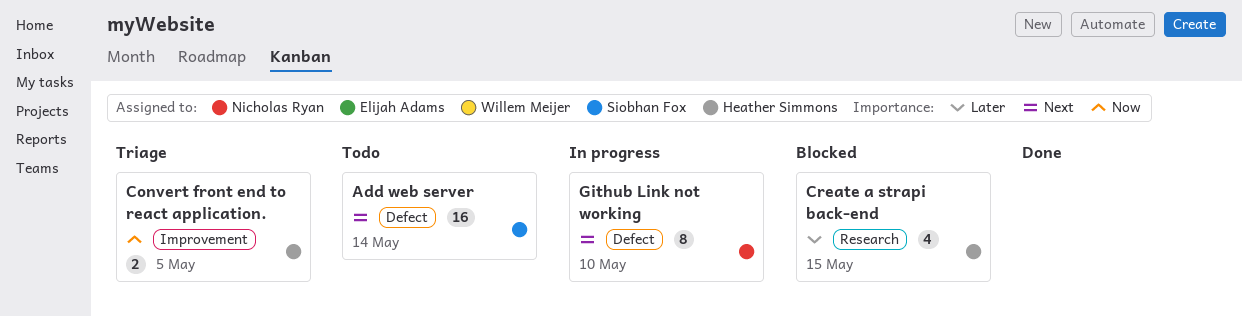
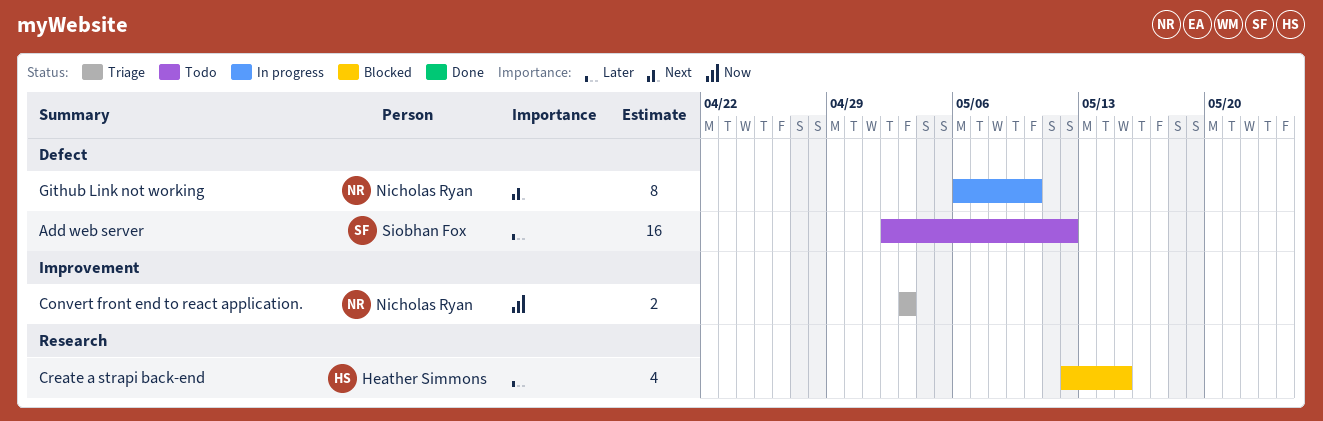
Add web server, priority: Next -> Later
Add web server, due: May 14 -> May 12
Convert front end to react application., owner: Heather Simmons -> Nicholas Ryan
Convert front end to react application., due: May 5 -> May 3

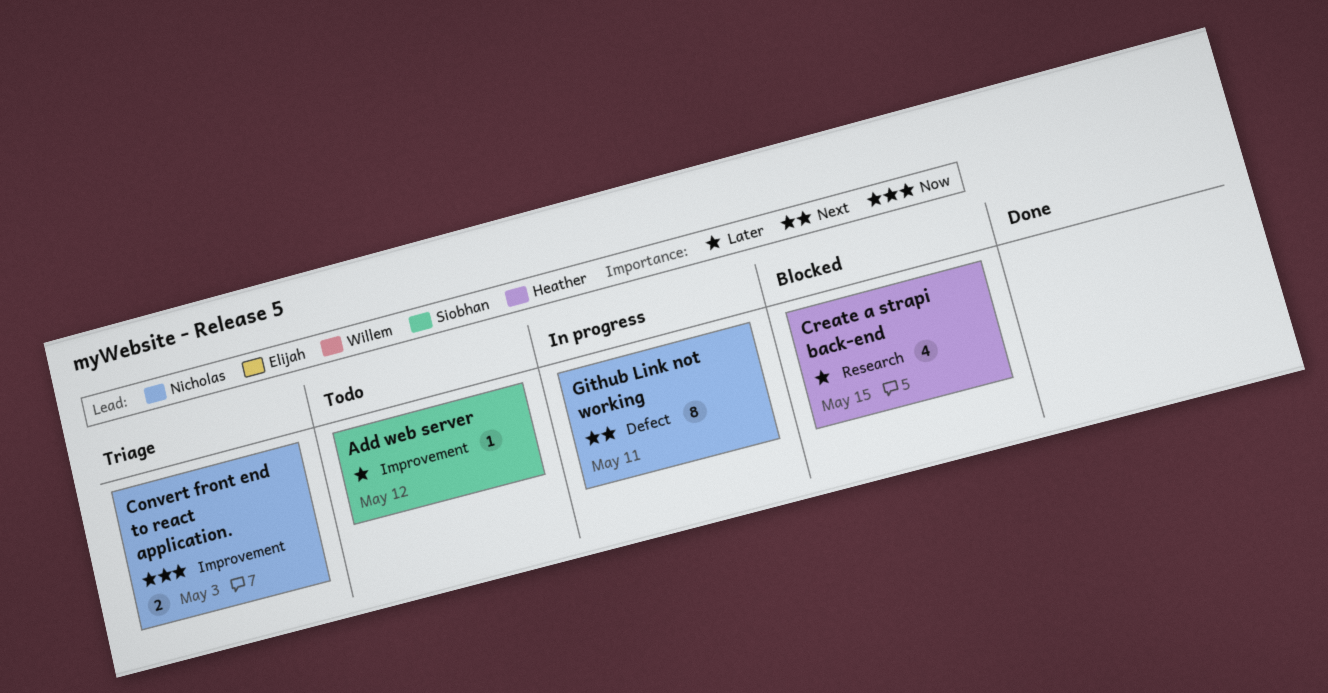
Add web server, label: Defect -> Improvement
Add web server, estimate: 16 -> 1
Github Link not working, due: May 10 -> May 11

